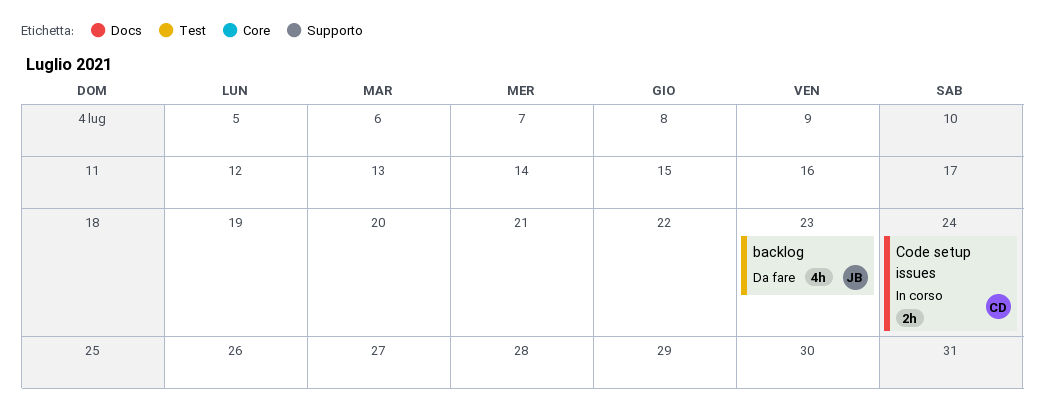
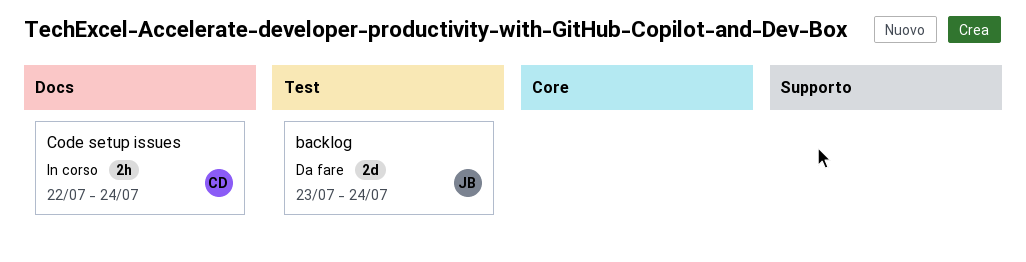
backlog, estimate: 4h -> 2d
backlog, due: Jul 23 -> Jul 24

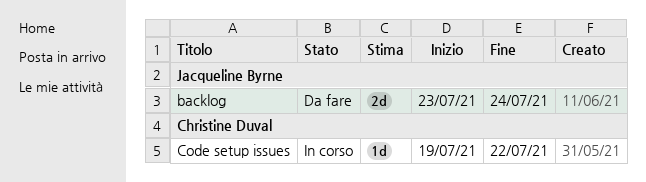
Code setup issues, estimate: 2h -> 1d
Code setup issues, start: Jul 22 -> Jul 19
Code setup issues, due: Jul 24 -> Jul 22

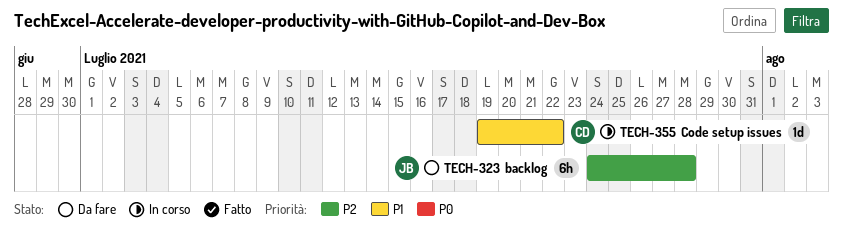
backlog, estimate: 2d -> 6h
backlog, start: Jul 23 -> Jul 24
backlog, due: Jul 24 -> Jul 28

